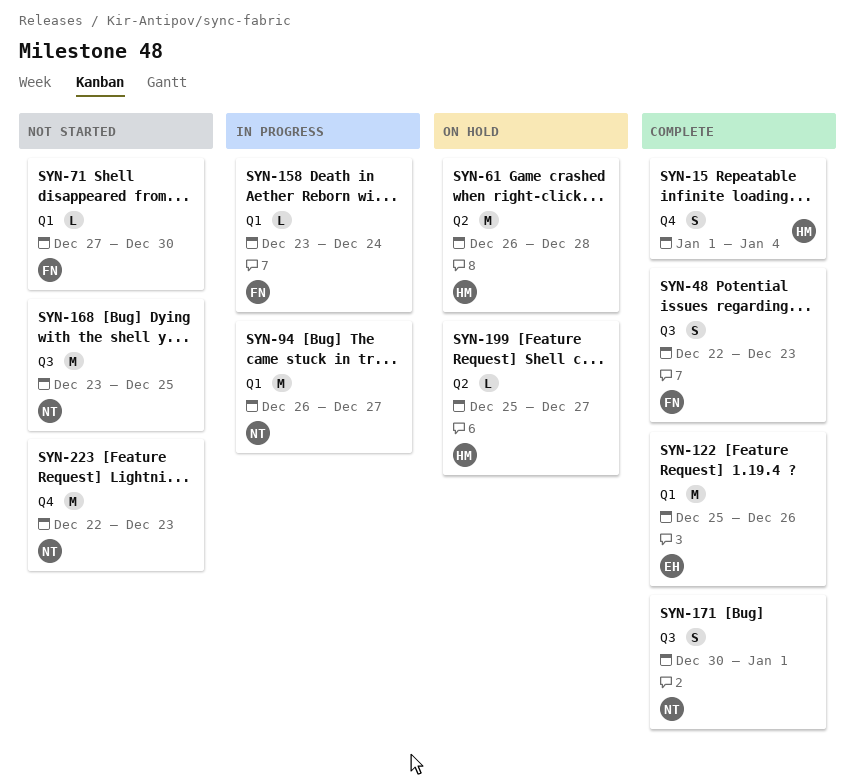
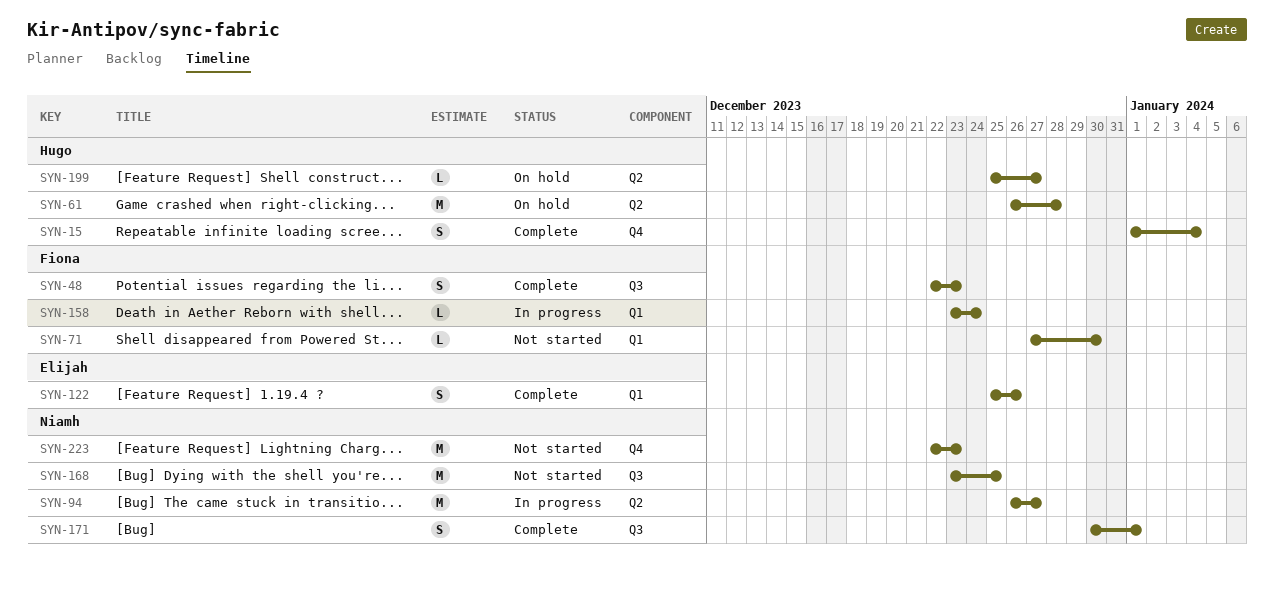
SYN-94, label: Q1 -> Q2
SYN-122, estimate: M -> S

